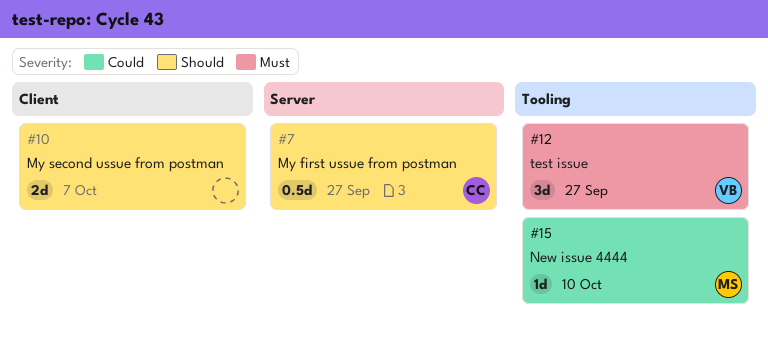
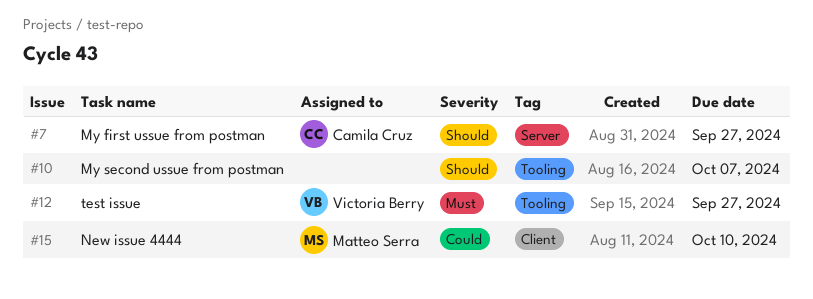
#10, label: Client -> Tooling
#15, label: Tooling -> Client

